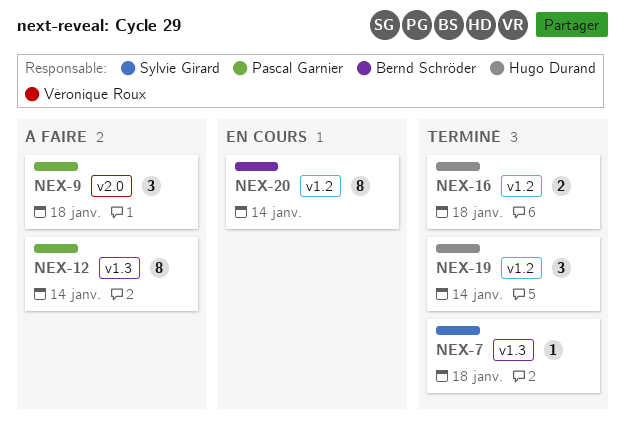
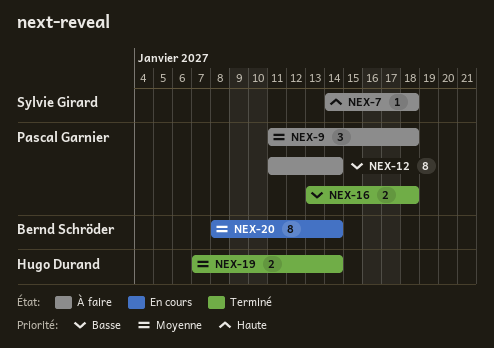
NEX-7, status: Terminé -> À faire
NEX-16, owner: Hugo Durand -> Pascal Garnier
NEX-19, estimate: 3 -> 2

